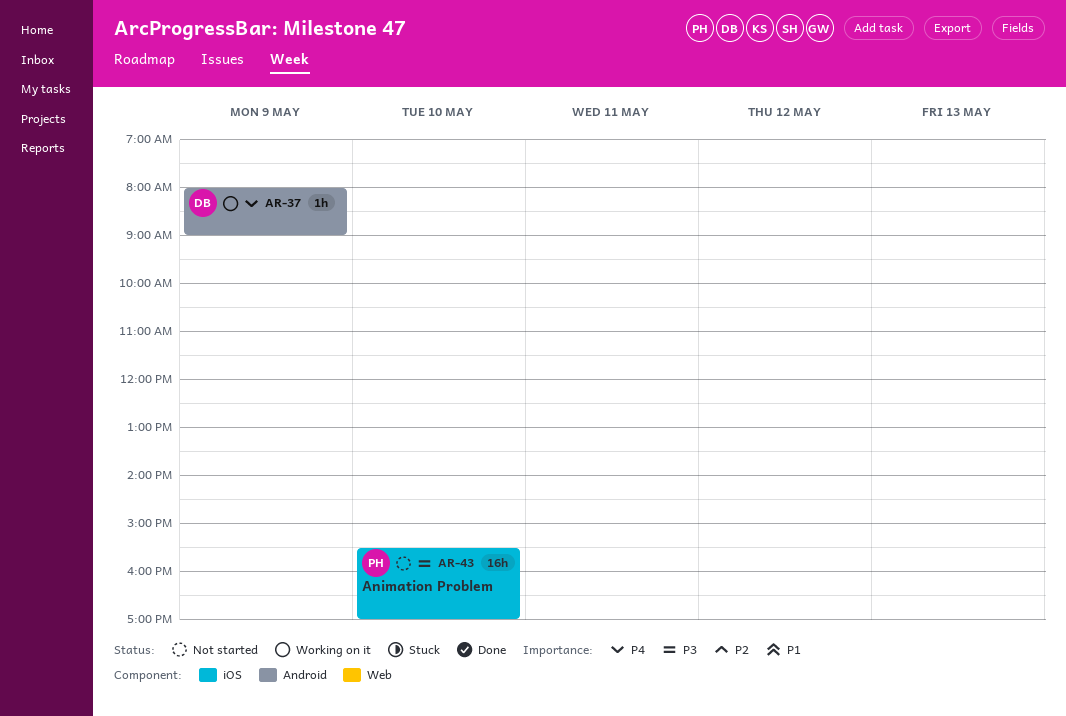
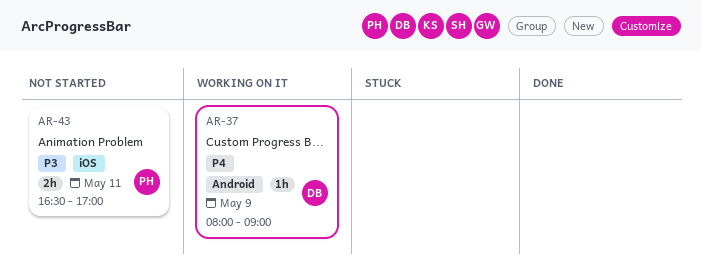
AR-43, estimate: 16h -> 2h
AR-43, day: May 10 -> May 11
AR-43, begins: 15:30 -> 16:30

